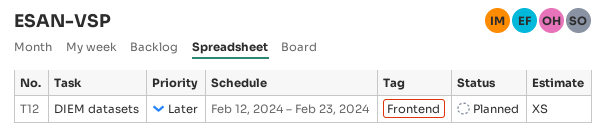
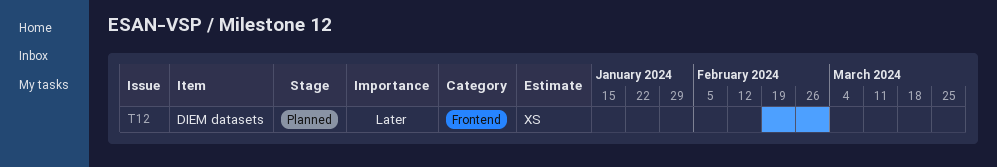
T12, start: Feb 12 -> Feb 19
T12, due: Feb 23 -> Mar 1

